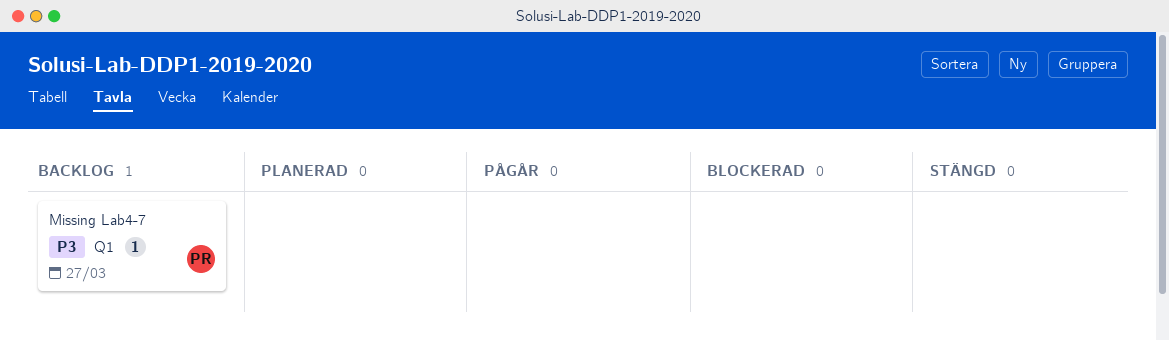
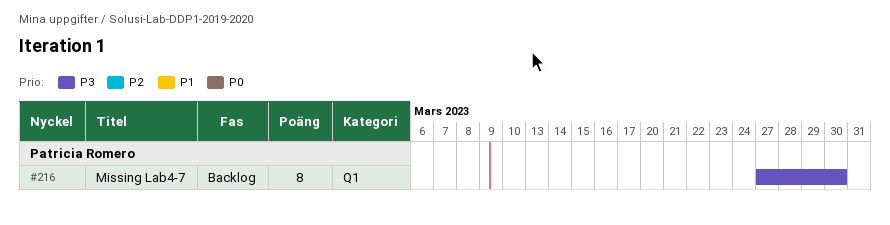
Missing Lab4-7, estimate: 1 -> 8
Missing Lab4-7, due: Mar 27 -> Mar 30

